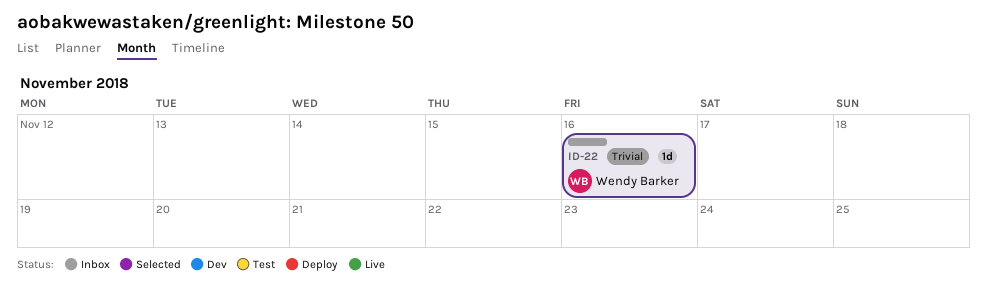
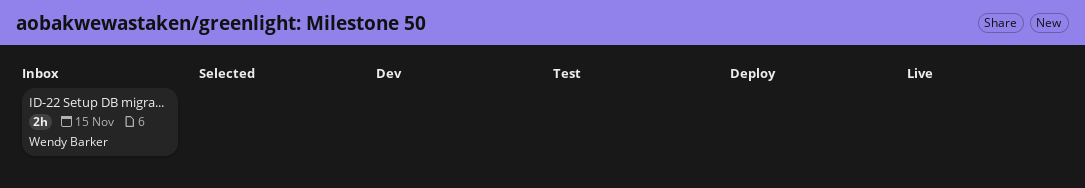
ID-22, estimate: 1d -> 2h
ID-22, due: Nov 16 -> Nov 15

